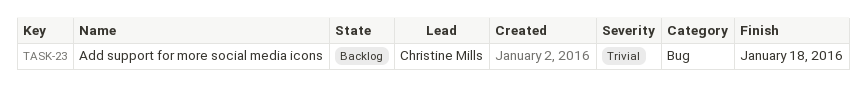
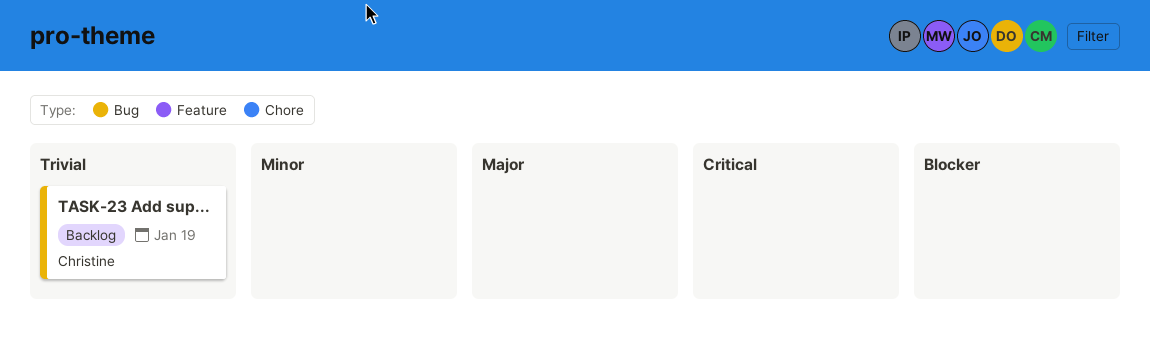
TASK-23, due: Jan 18 -> Jan 19

